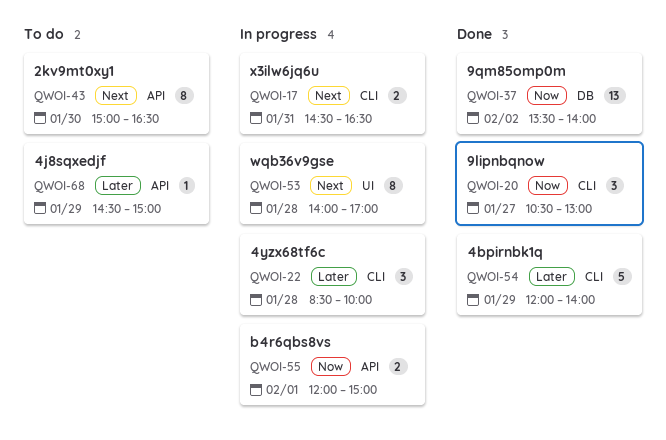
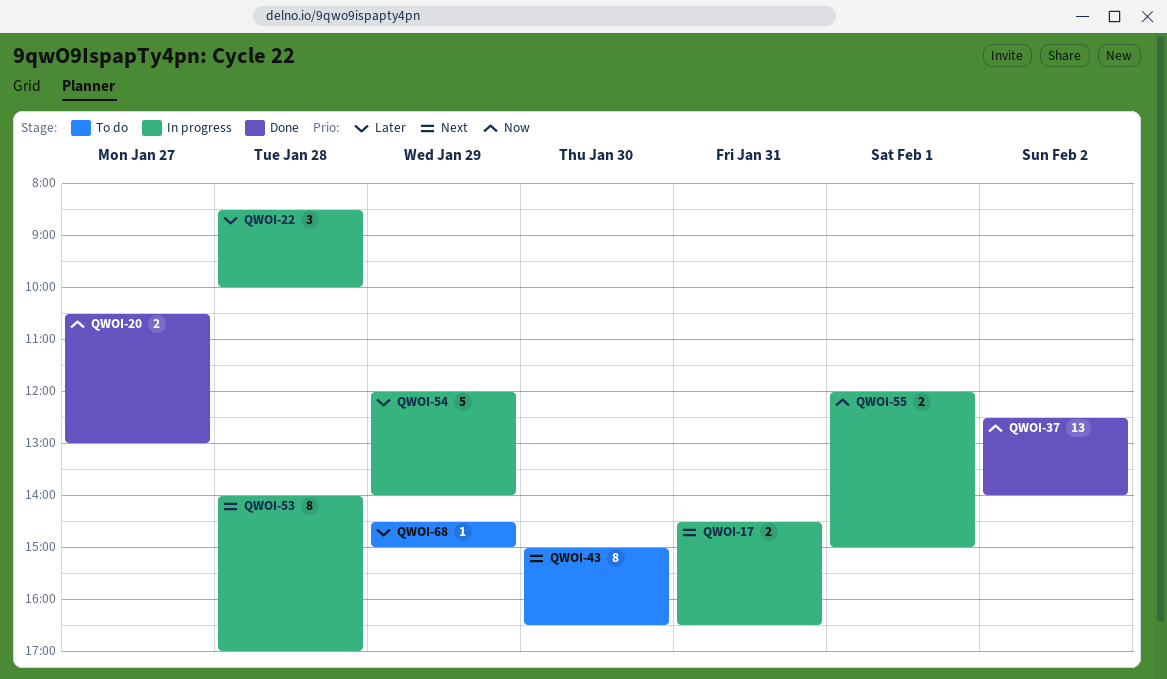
QWOI-20, estimate: 3 -> 2
QWOI-37, begins: 13:30 -> 12:30
QWOI-54, status: Done -> In progress

